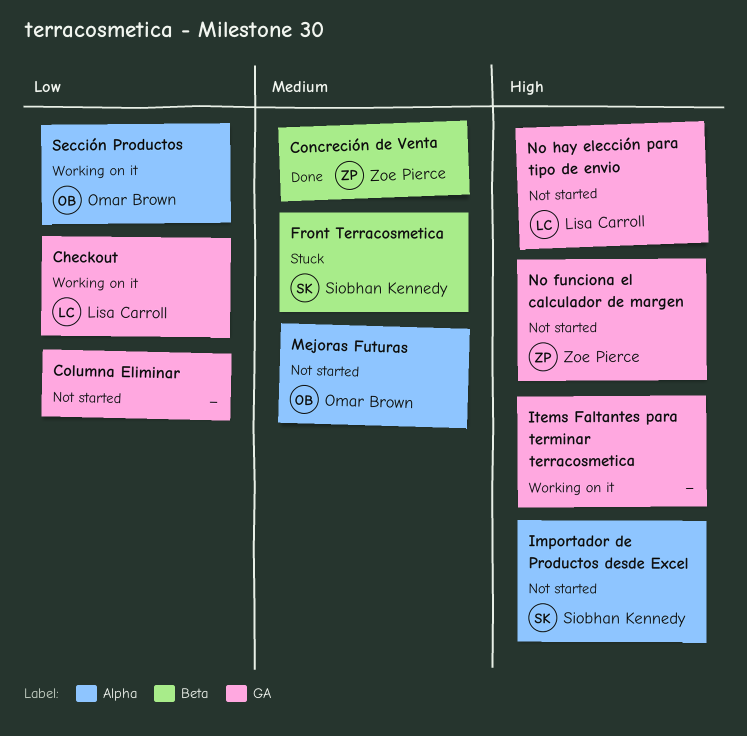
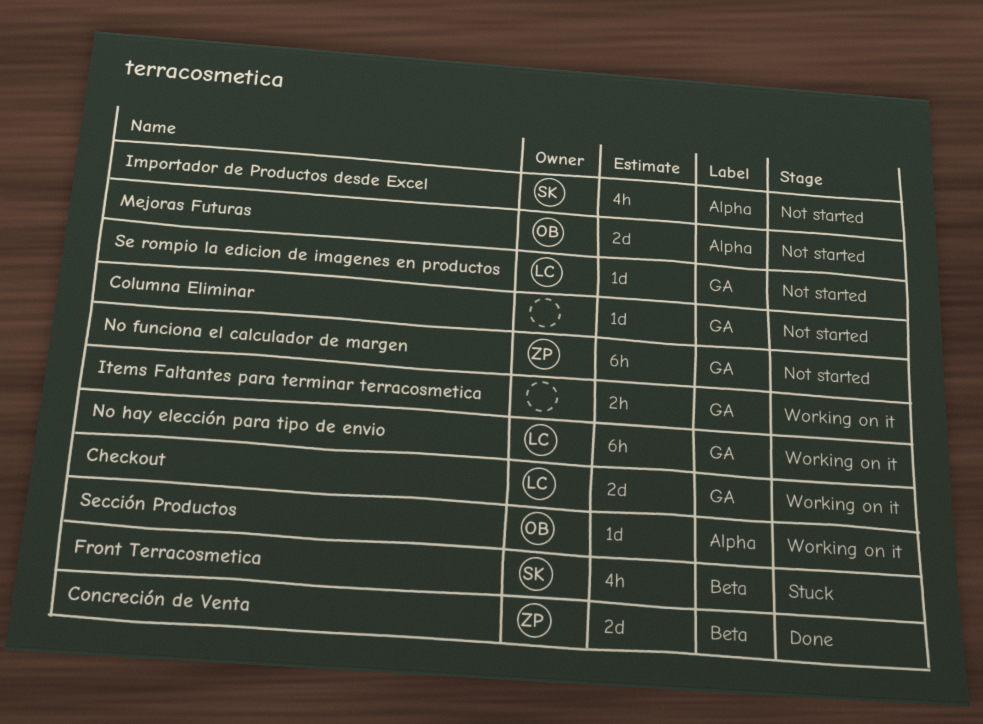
No hay elección para tipo de envio, status: Not started -> Working on it
Se rompio la edicion de imagenes en productos: none -> present

